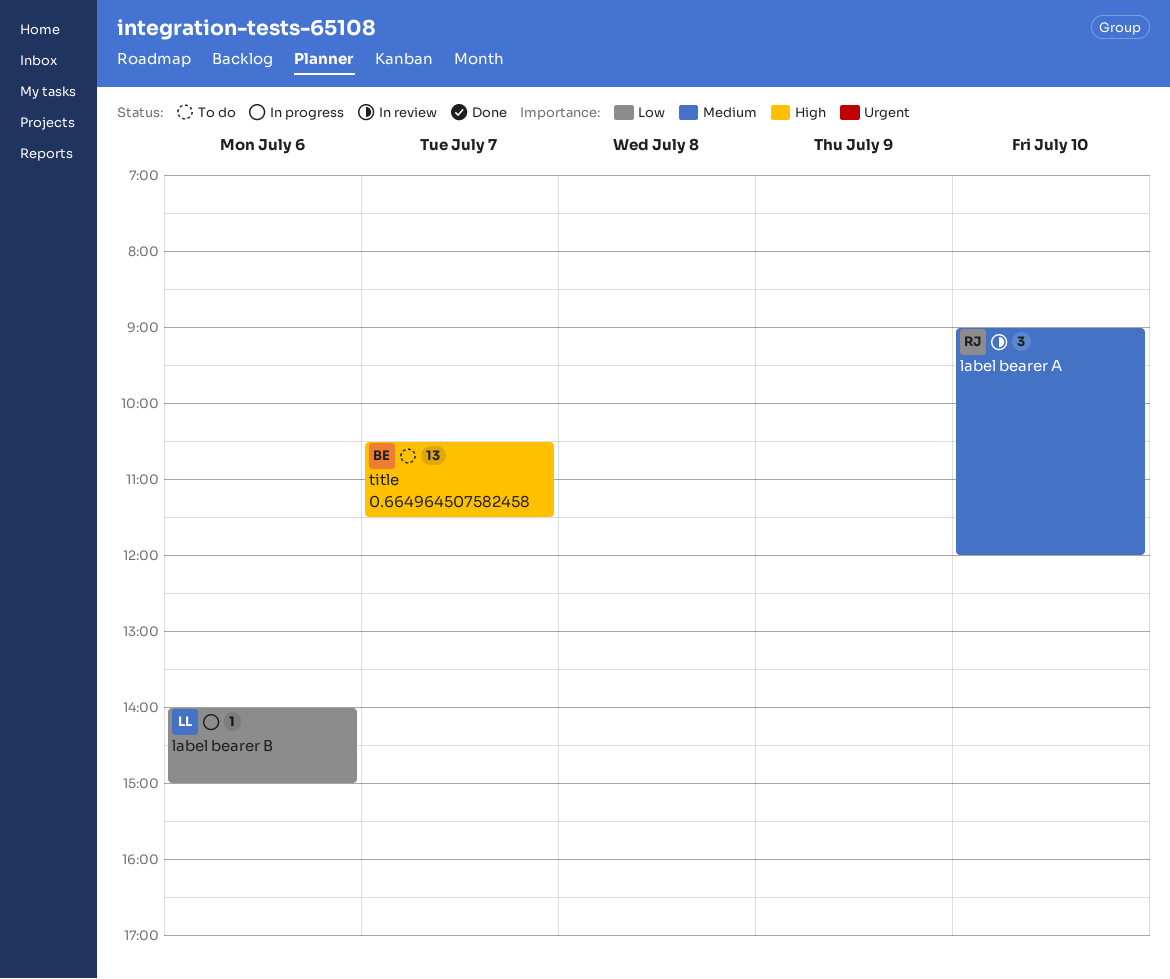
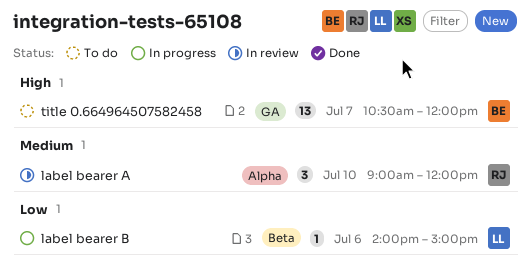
title 0.664964507582458, ends: 11:30 -> 12:00

